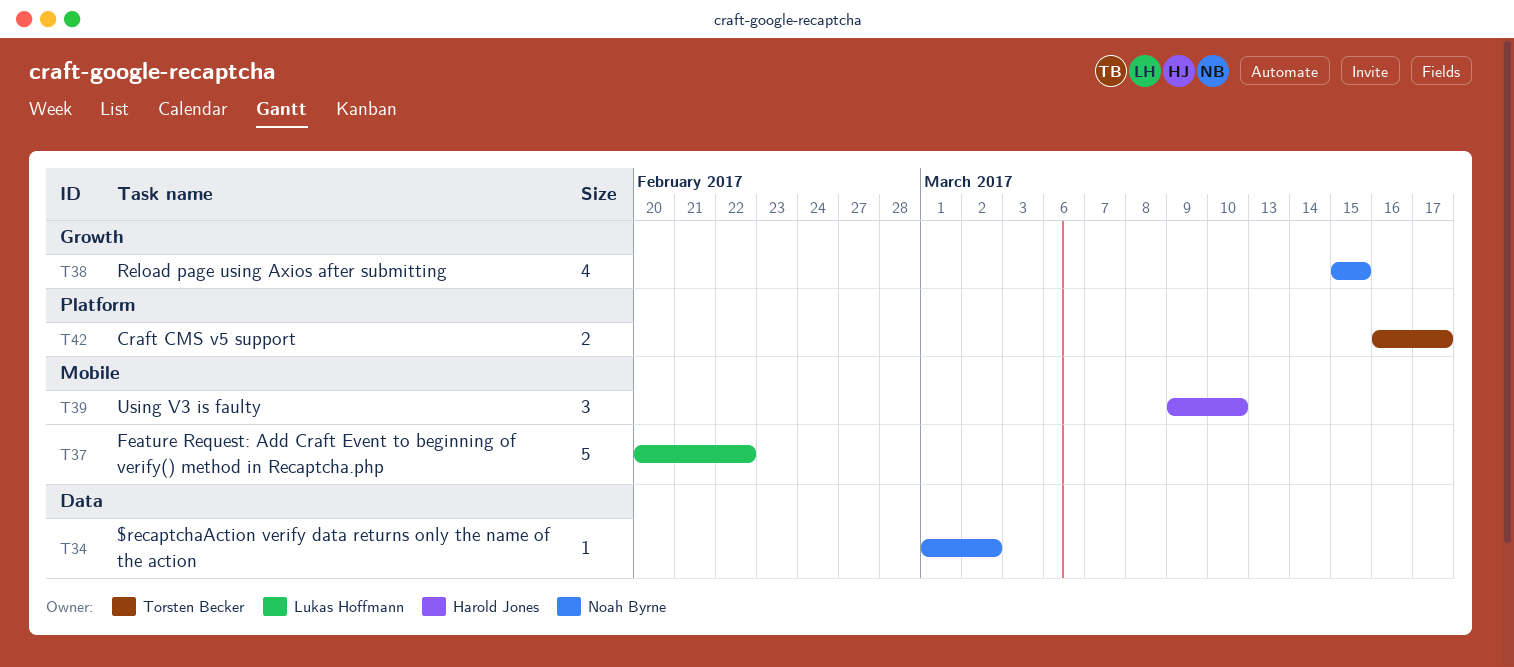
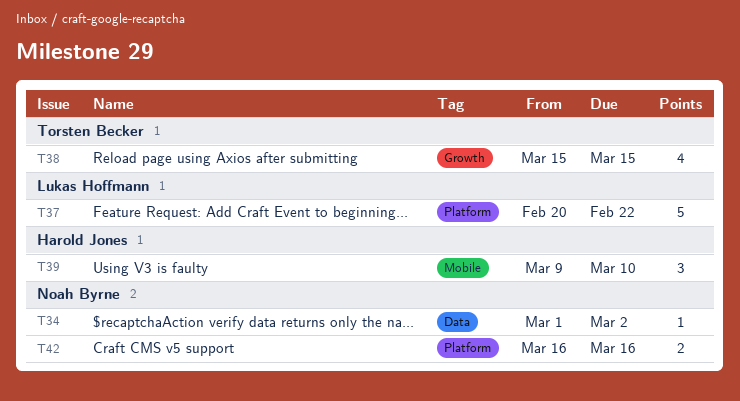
T37, label: Mobile -> Platform
T38, owner: Noah Byrne -> Torsten Becker
T42, owner: Torsten Becker -> Noah Byrne
T42, due: Mar 17 -> Mar 16

